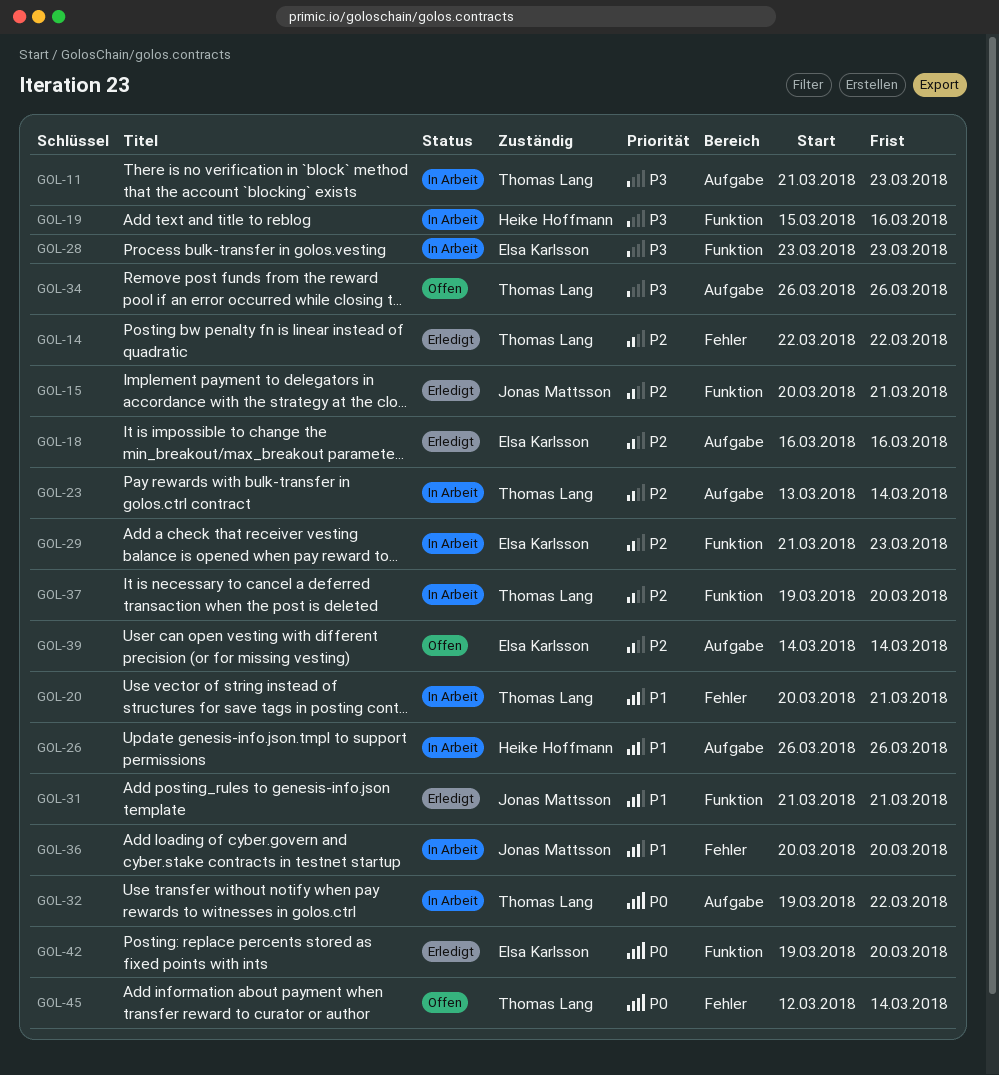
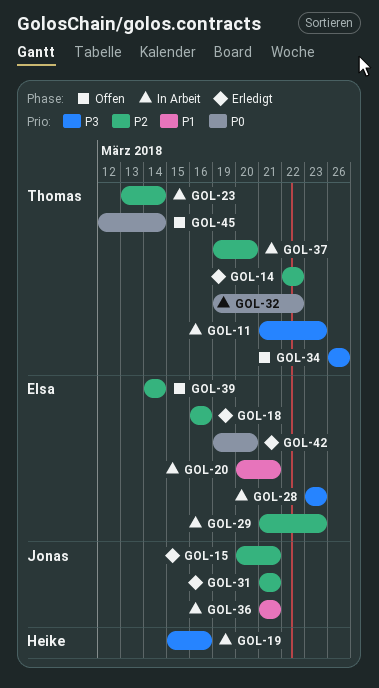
GOL-20, owner: Thomas Lang -> Elsa Karlsson
GOL-26: present -> none
GOL-31, priority: P1 -> P2
GOL-36, start: Mar 20 -> Mar 21
GOL-36, due: Mar 20 -> Mar 21

